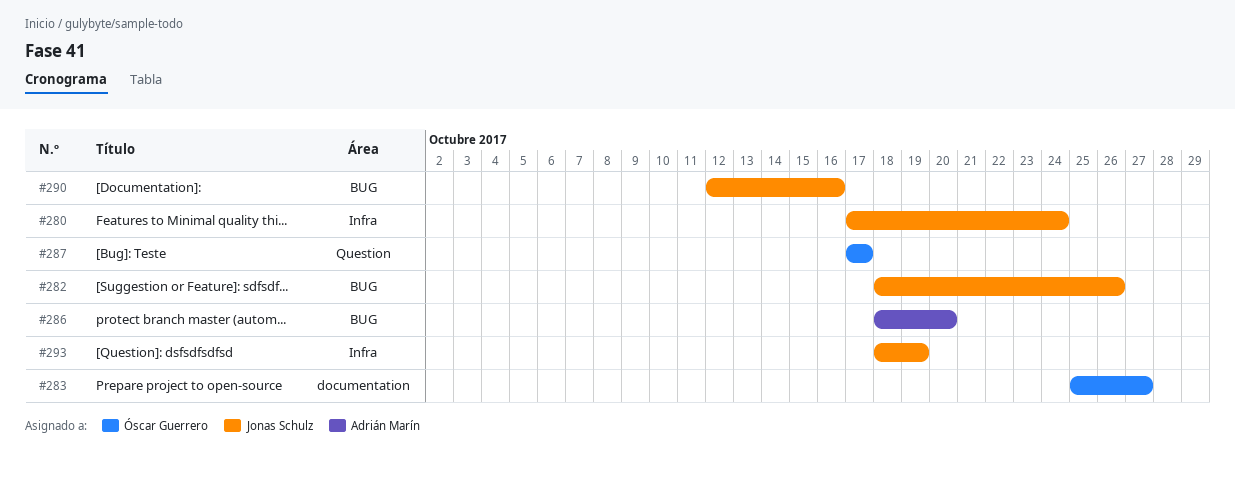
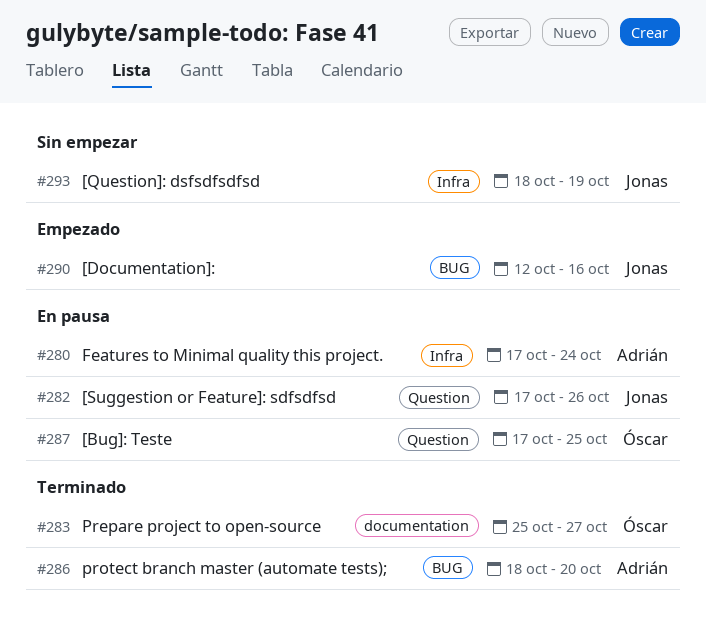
#280, owner: Jonas Schulz -> Adrián Marín
#282, label: BUG -> Question
#282, start: Oct 18 -> Oct 17
#287, due: Oct 17 -> Oct 25

